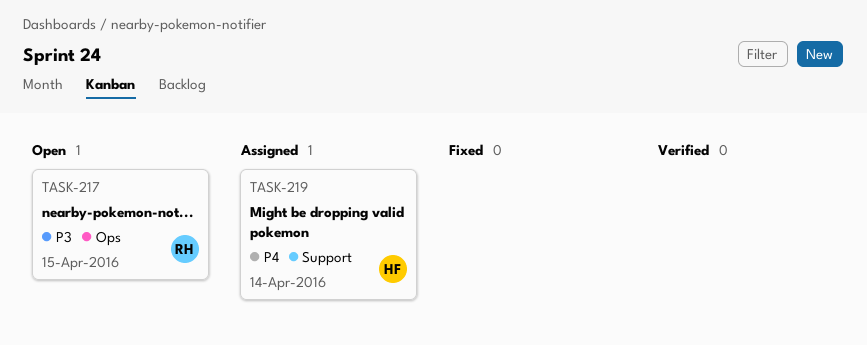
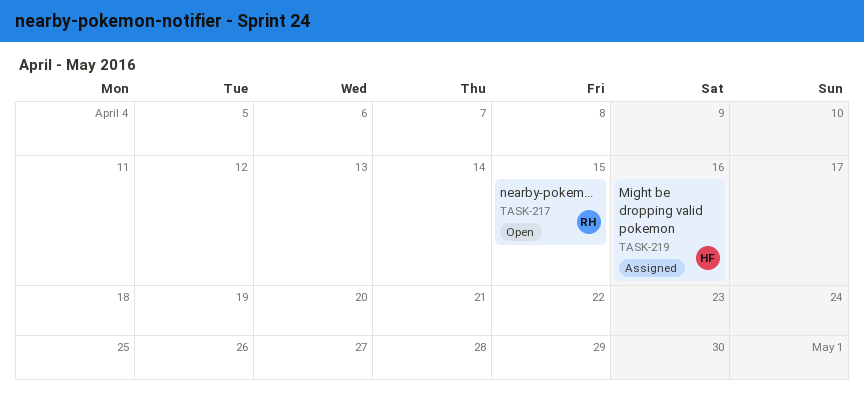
TASK-219, due: Apr 14 -> Apr 16

